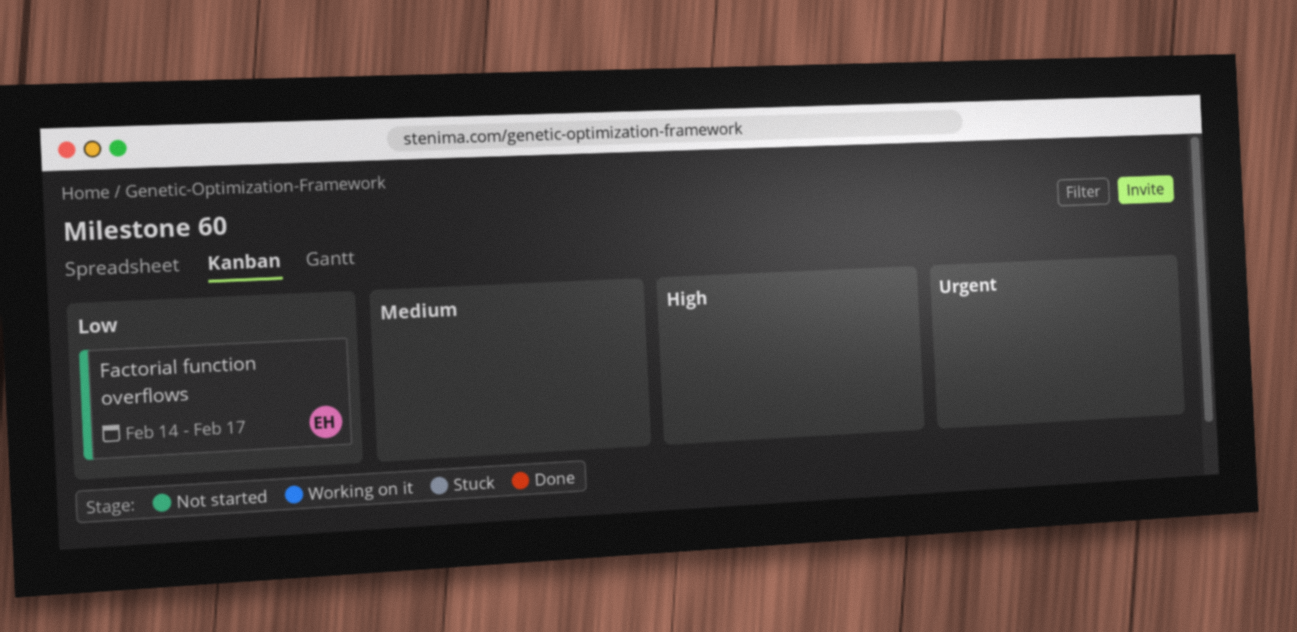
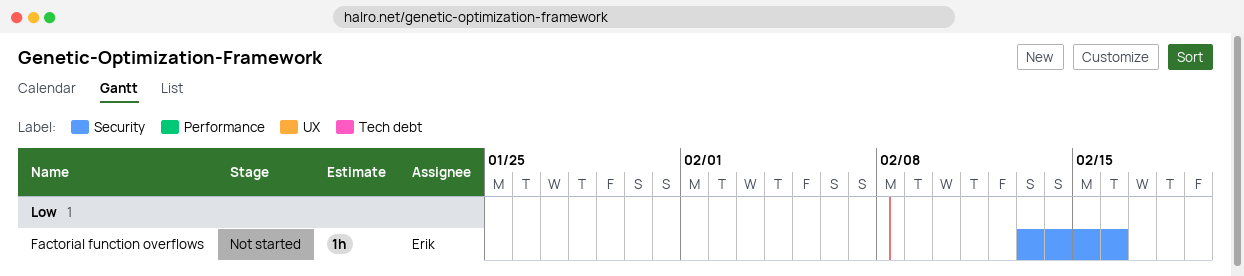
Factorial function overflows, start: Feb 14 -> Feb 13
Factorial function overflows, due: Feb 17 -> Feb 16

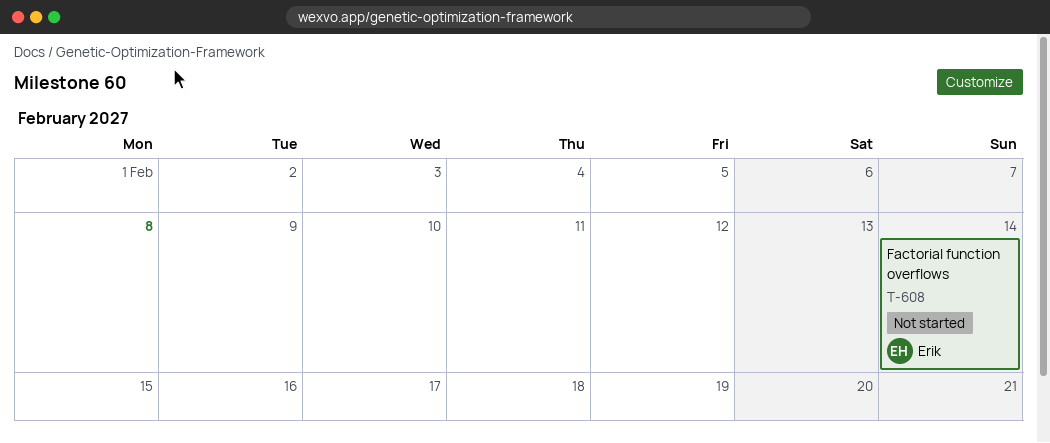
Factorial function overflows, due: Feb 16 -> Feb 14

